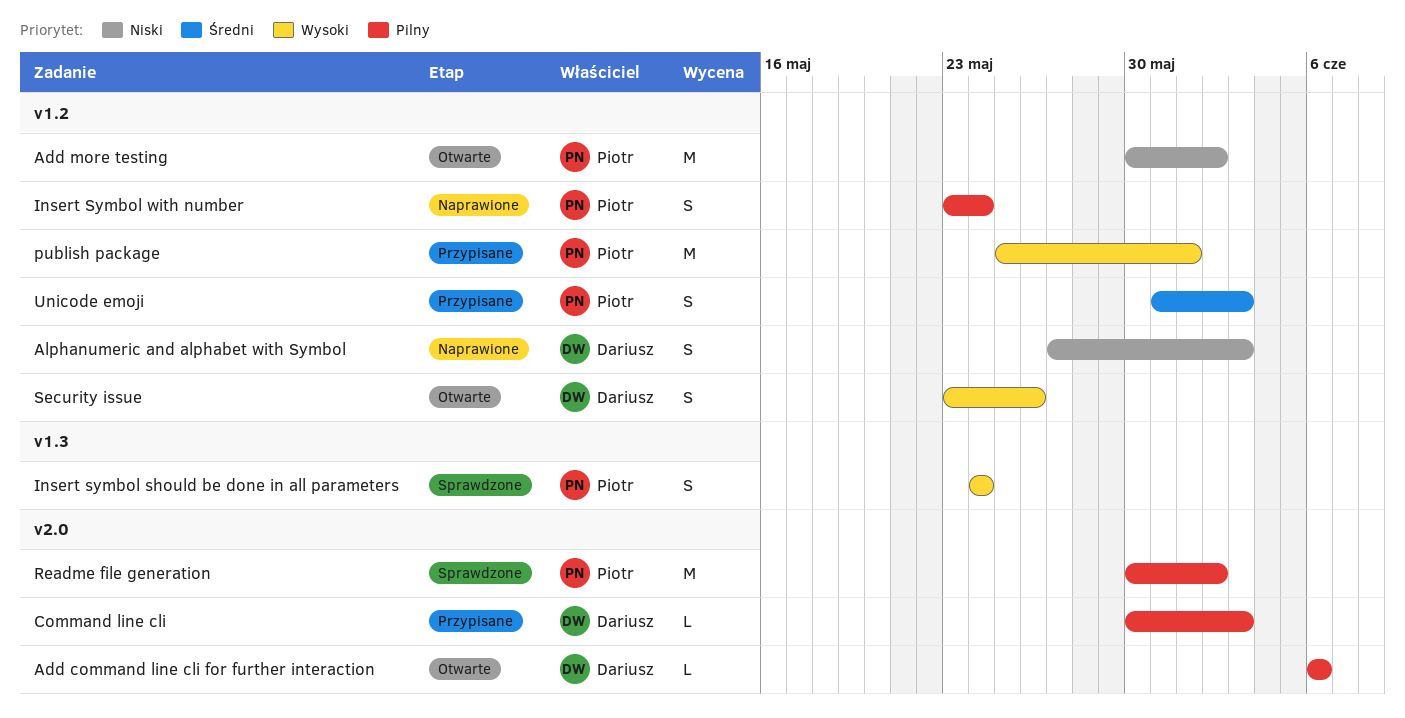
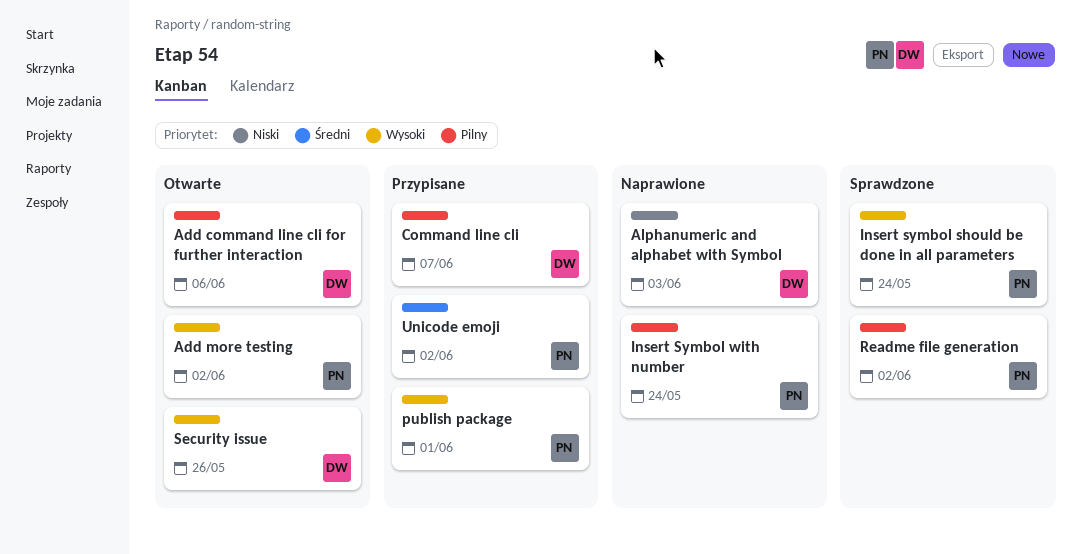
Add more testing, priority: Niski -> Wysoki
Command line cli, due: Jun 3 -> Jun 7
Unicode emoji, due: Jun 3 -> Jun 2

